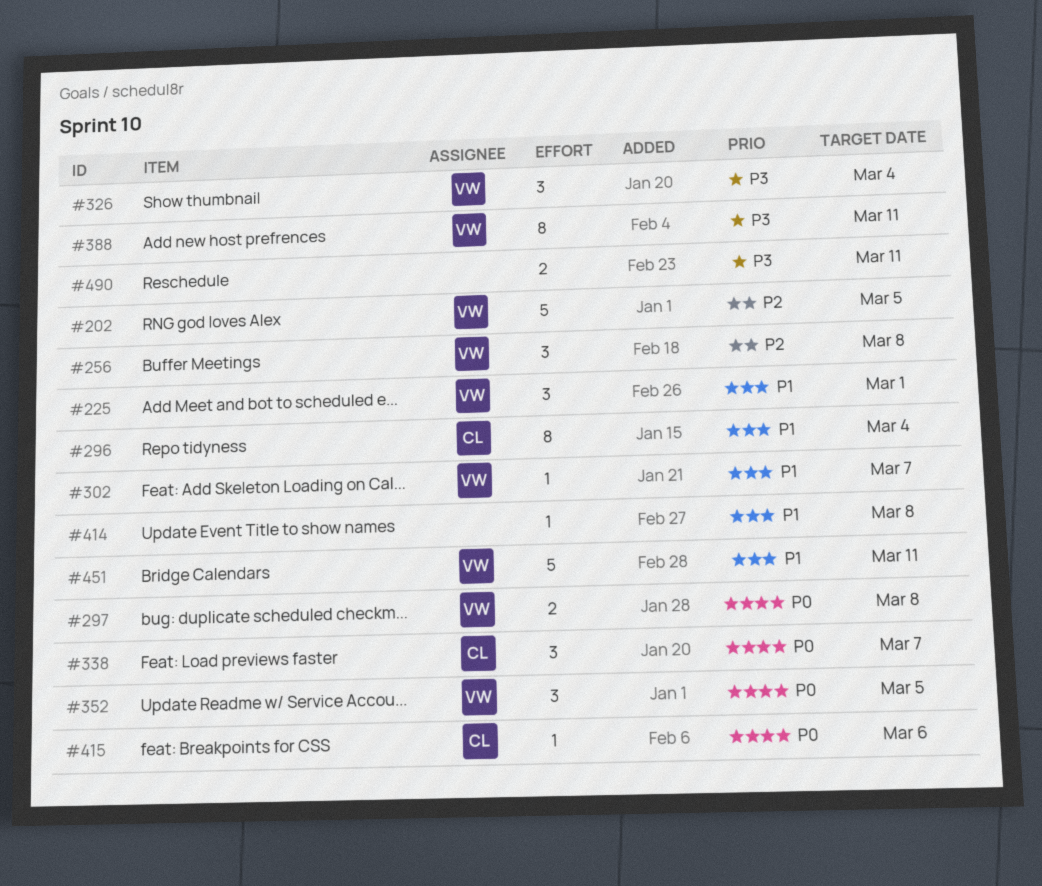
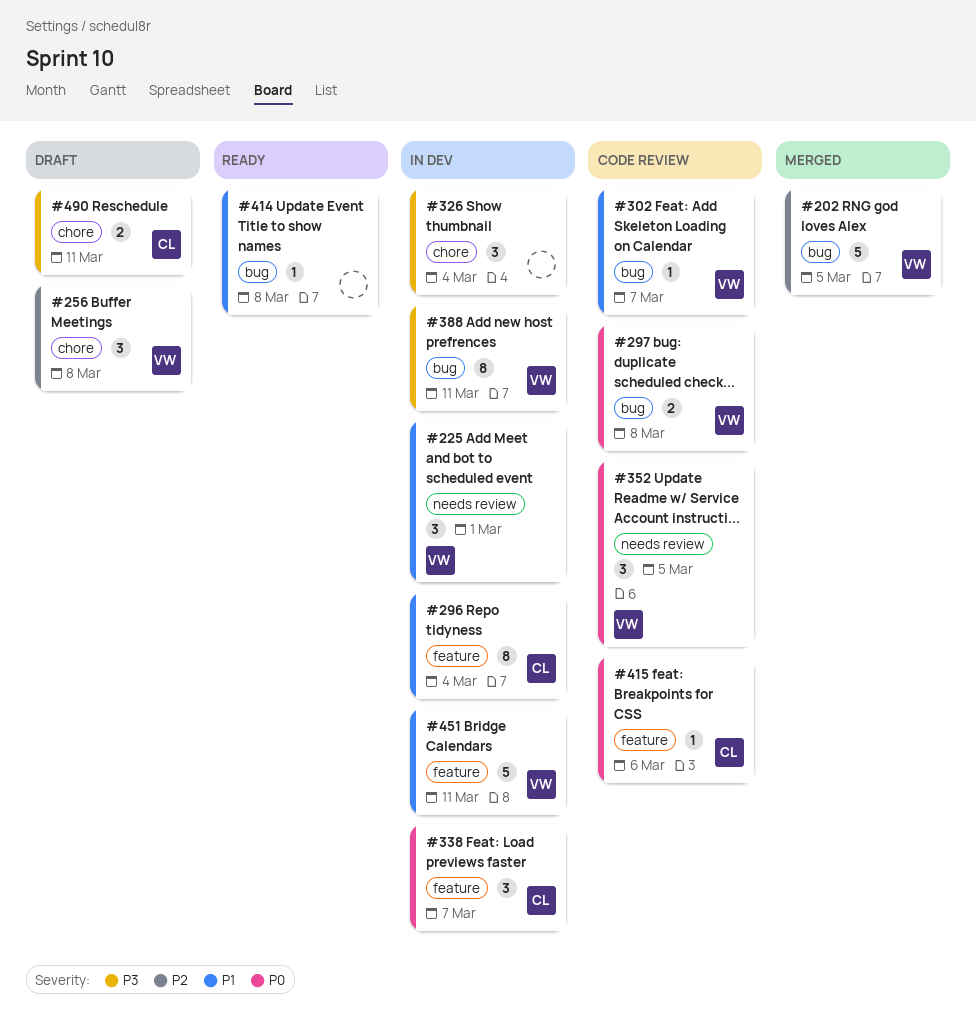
#326, owner: VW -> none
#490, owner: none -> CL

